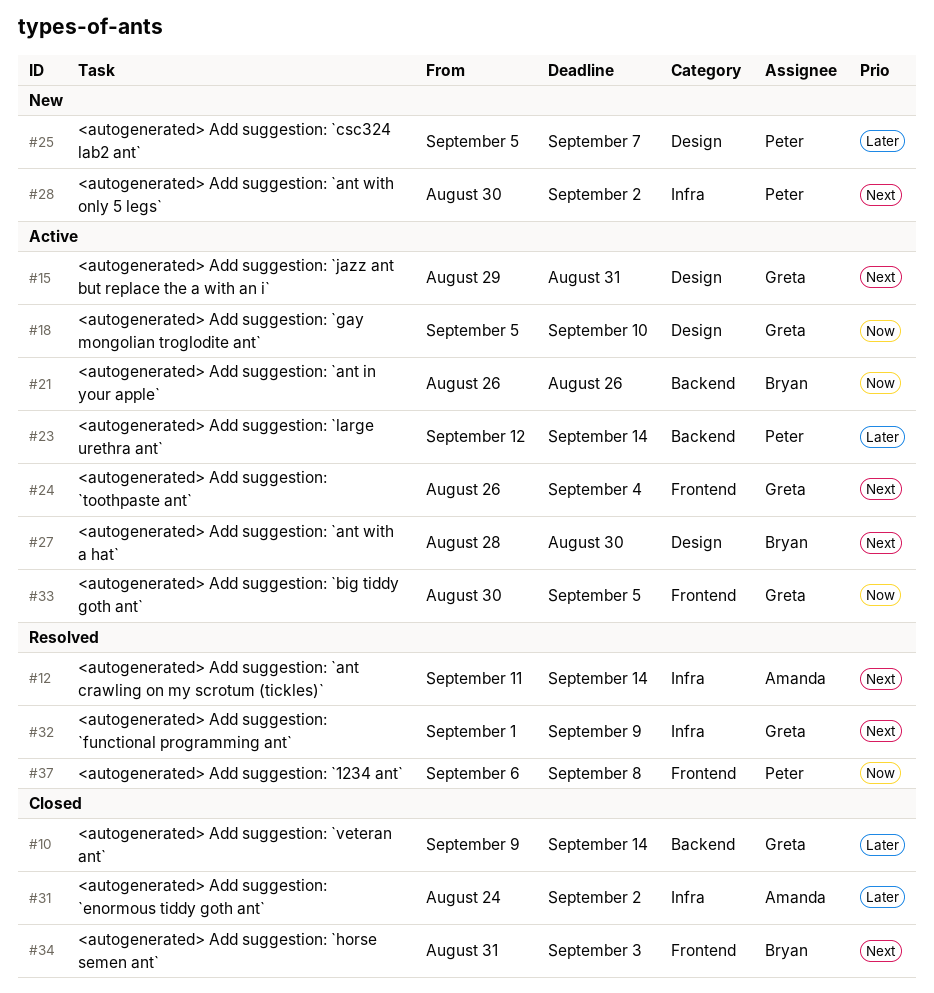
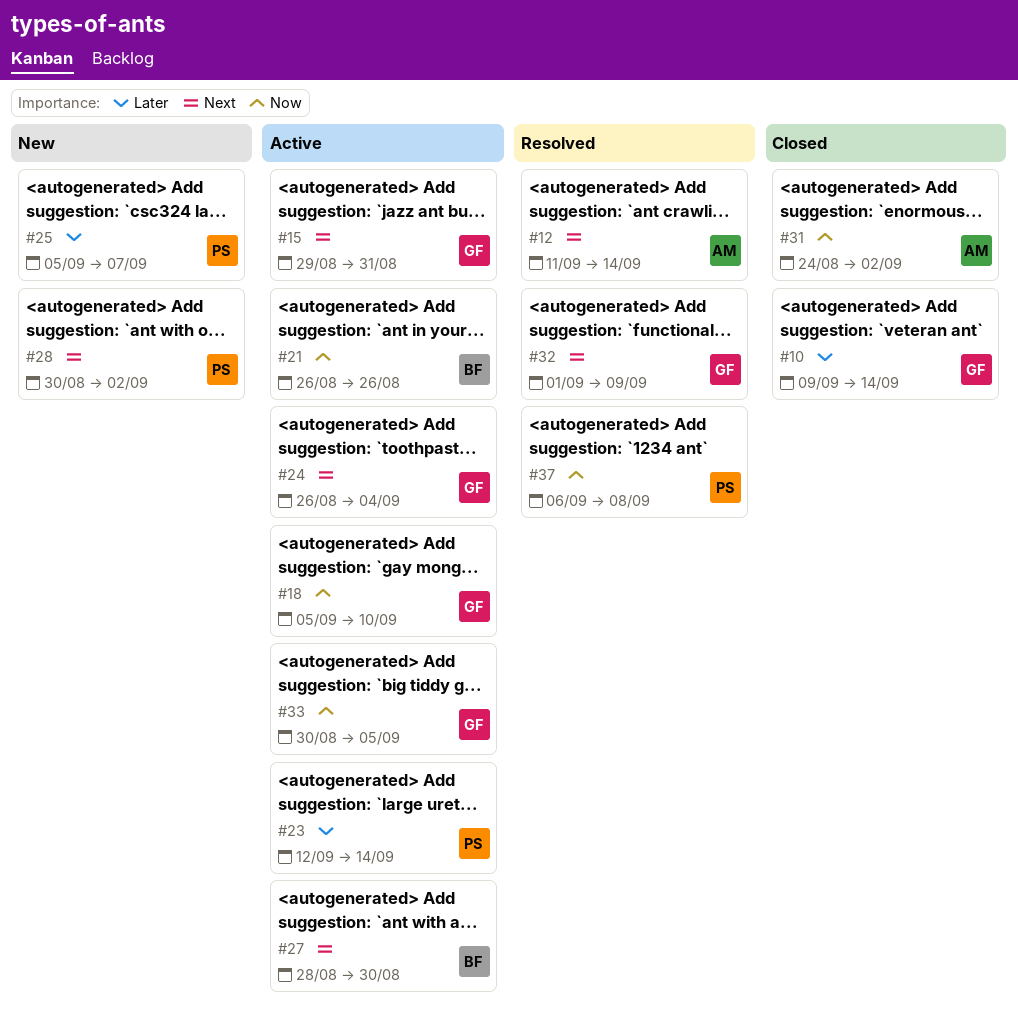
#31, priority: Later -> Now
#34: present -> none

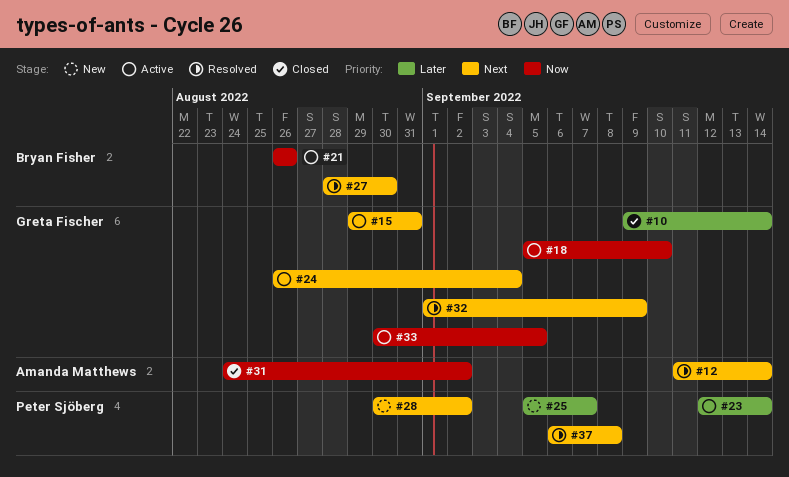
#27, status: Active -> Resolved
#37, priority: Now -> Next

